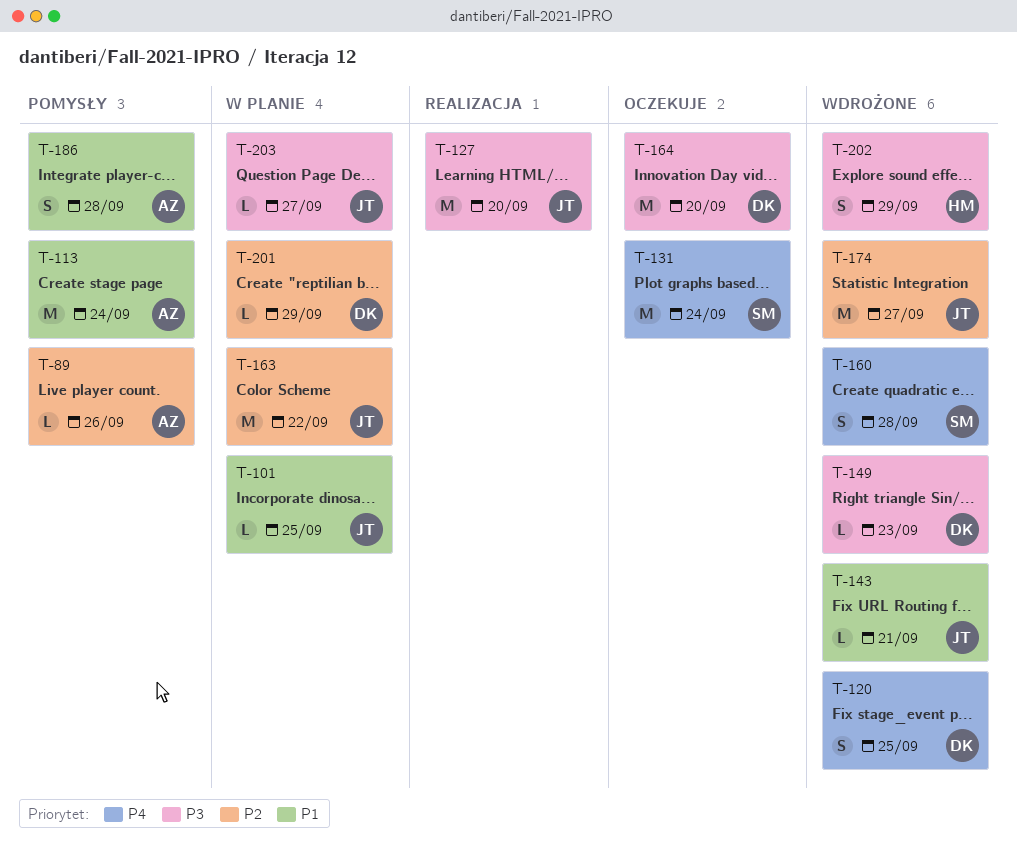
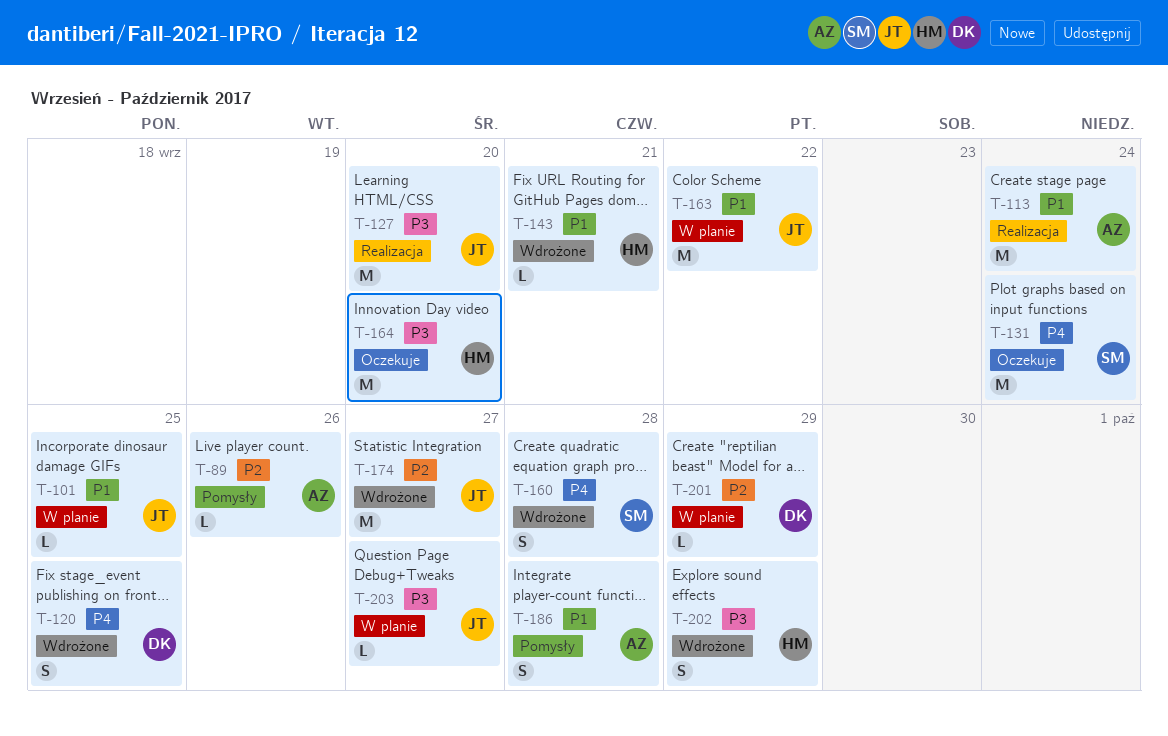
T-113, status: Pomysły -> Realizacja
T-143, owner: JT -> HM
T-149: present -> none
T-163, priority: P2 -> P1
T-164, owner: DK -> HM

